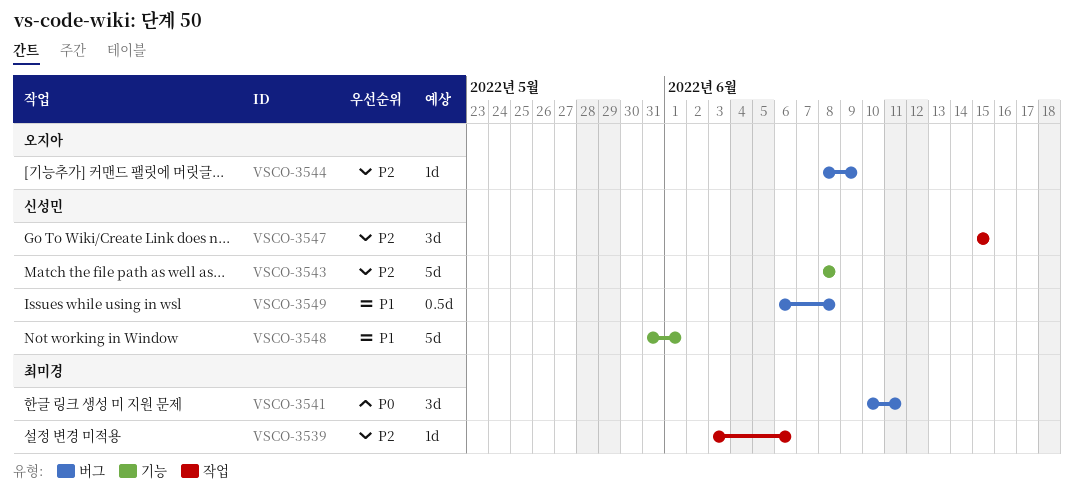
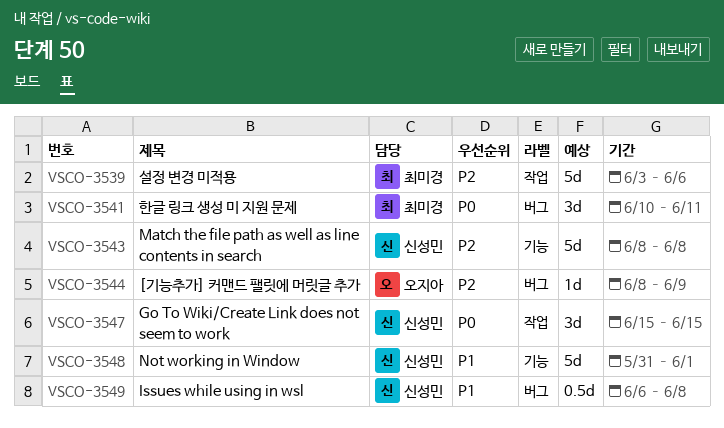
VSCO-3539, estimate: 1d -> 5d
VSCO-3547, priority: P2 -> P0

